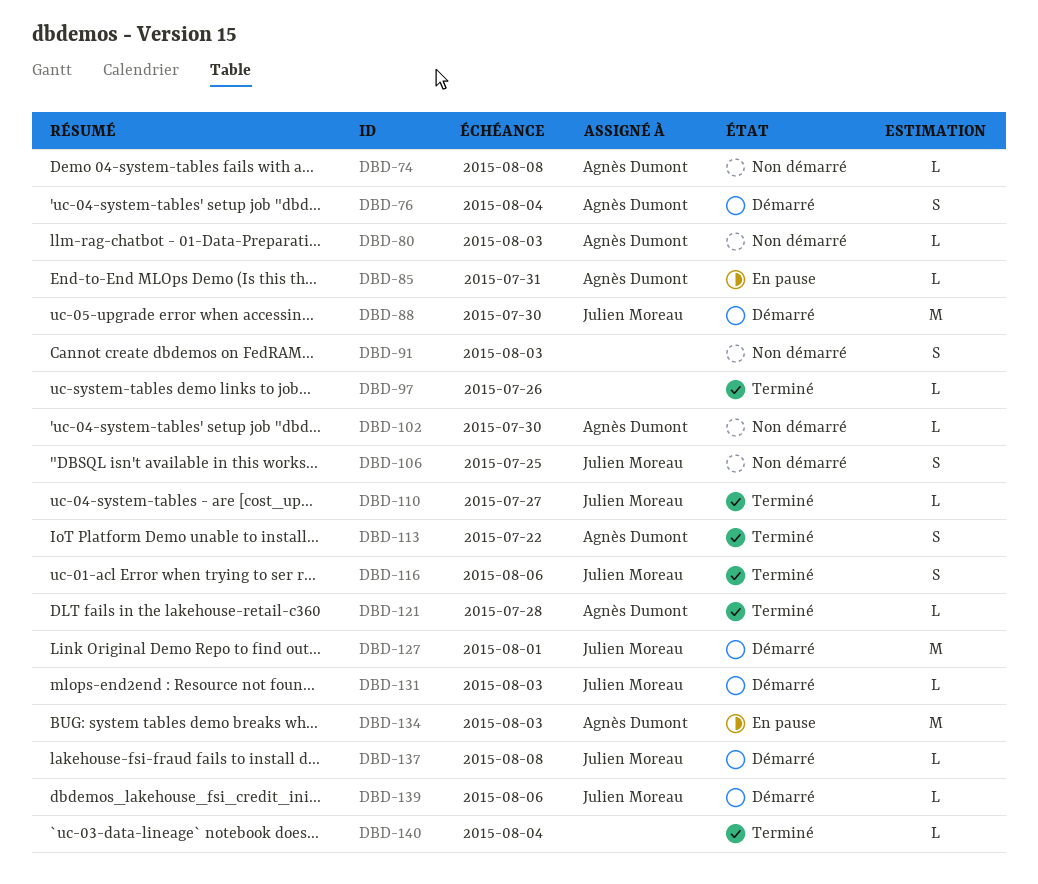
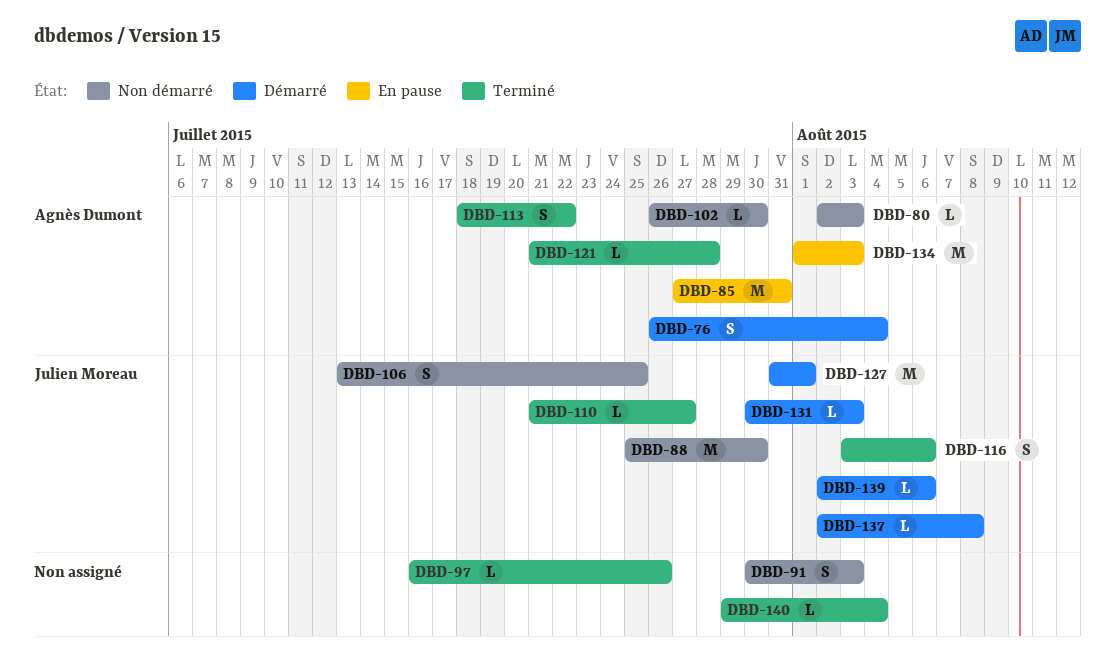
DBD-74: present -> none
DBD-85, estimate: L -> M
DBD-88, status: Démarré -> Non démarré

